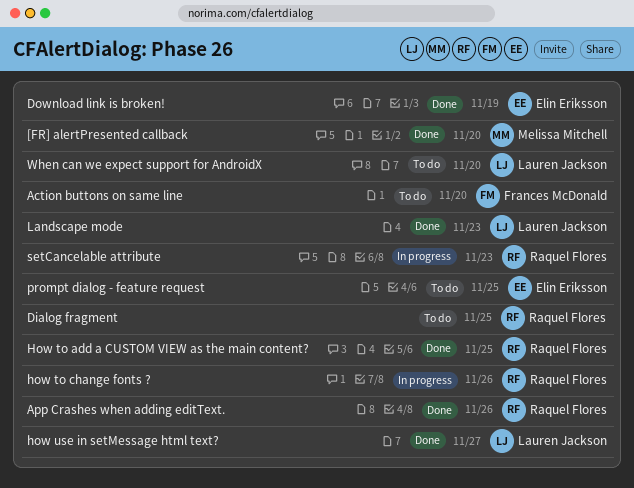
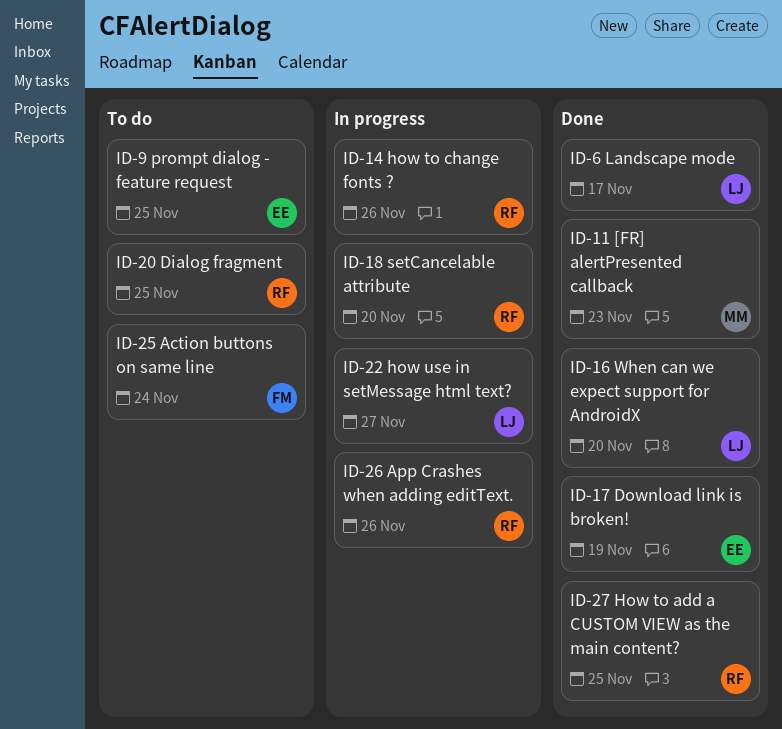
[FR] alertPresented callback, due: Nov 20 -> Nov 23
Action buttons on same line, due: Nov 20 -> Nov 24
App Crashes when adding editText., status: Done -> In progress
how use in setMessage html text?, status: Done -> In progress
Landscape mode, due: Nov 23 -> Nov 17
setCancelable attribute, due: Nov 23 -> Nov 20
When can we expect support for AndroidX, status: To do -> Done

